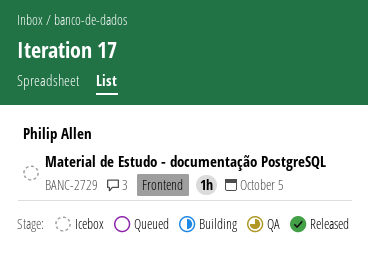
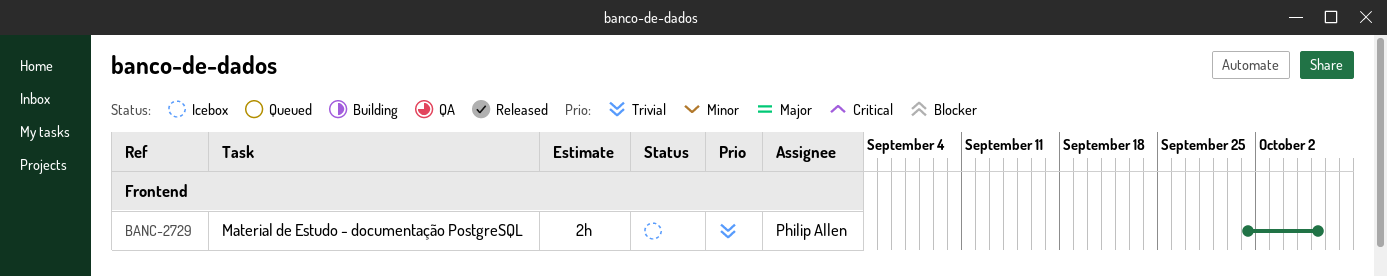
BANC-2729, estimate: 1h -> 2h
BANC-2729, due: Oct 5 -> Oct 6

